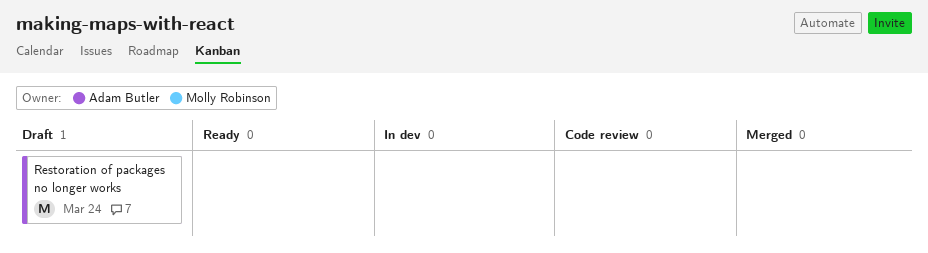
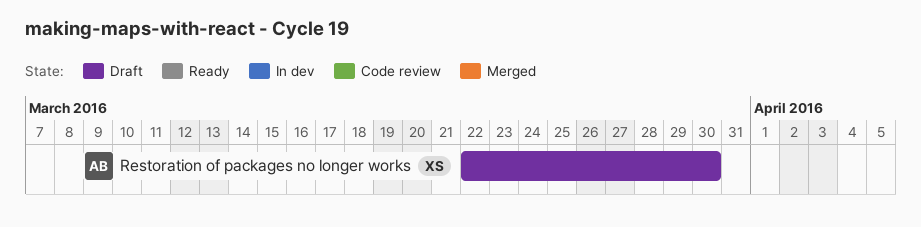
Restoration of packages no longer works, estimate: M -> XS
Restoration of packages no longer works, due: Mar 24 -> Mar 30

